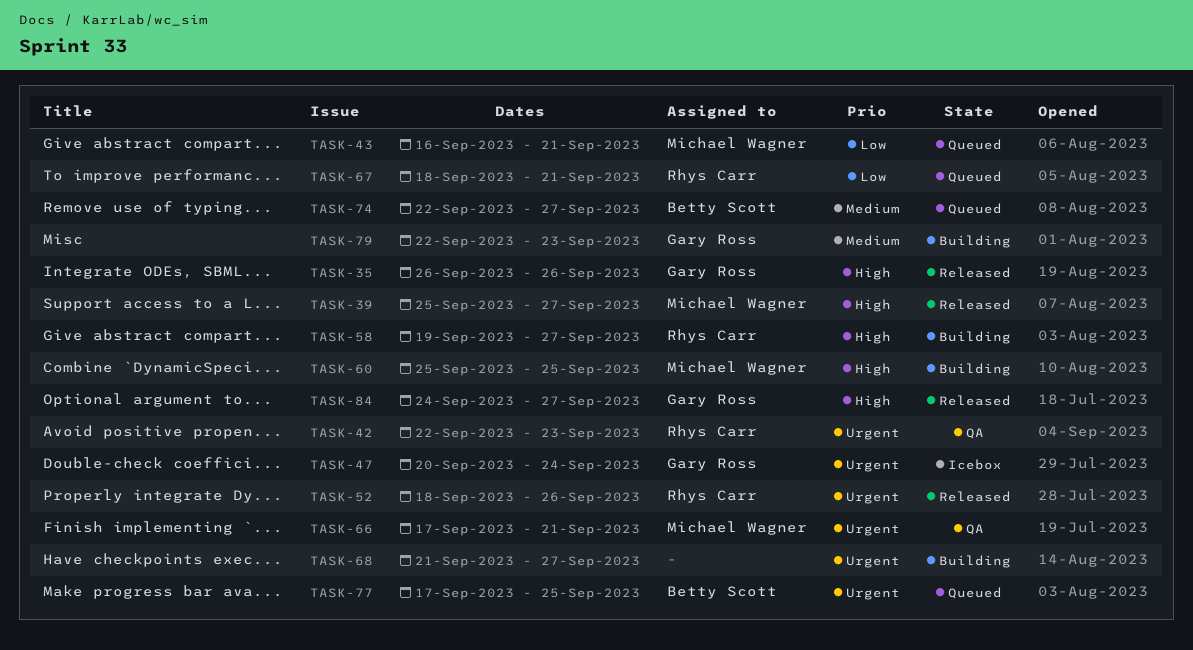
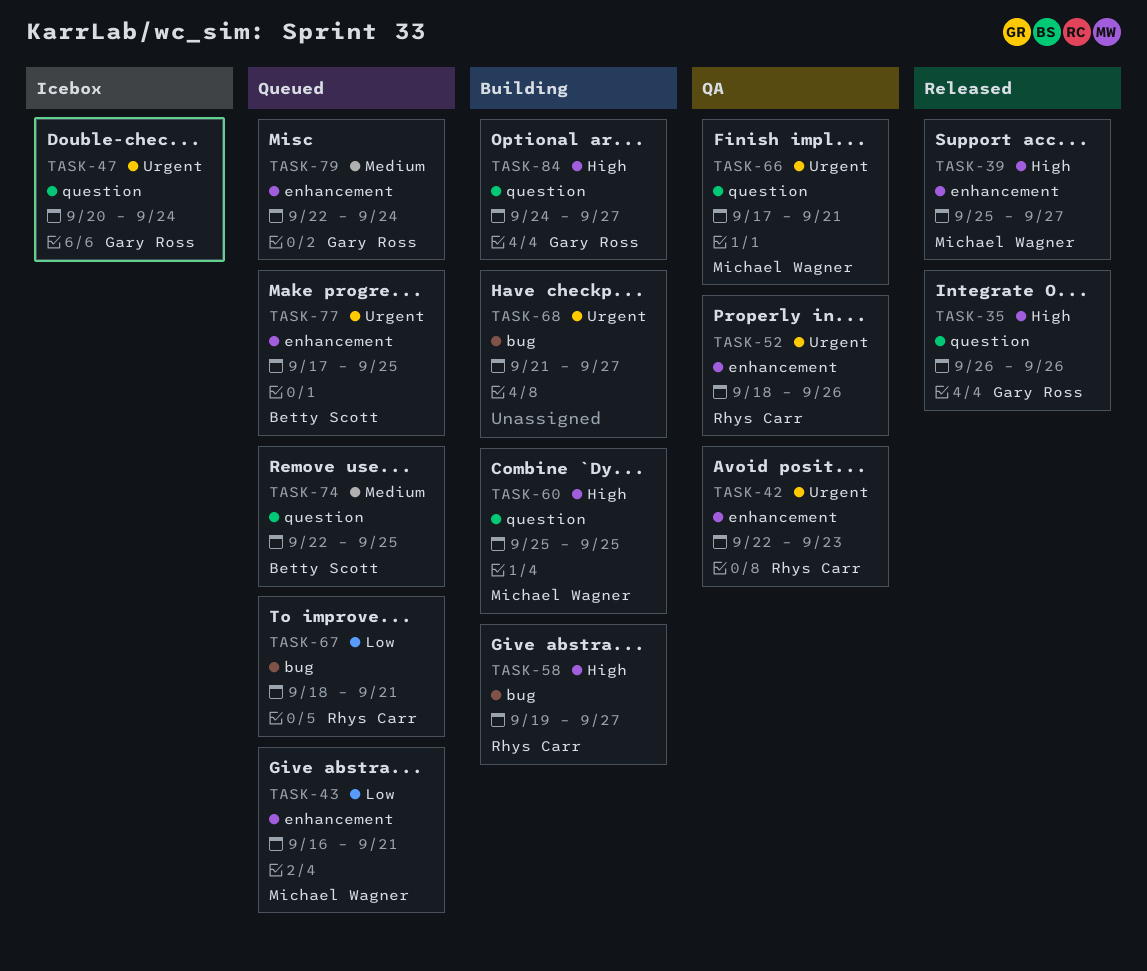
TASK-52, status: Released -> QA
TASK-74, due: Sep 27 -> Sep 25
TASK-79, status: Building -> Queued
TASK-79, due: Sep 23 -> Sep 24
TASK-84, status: Released -> Building

